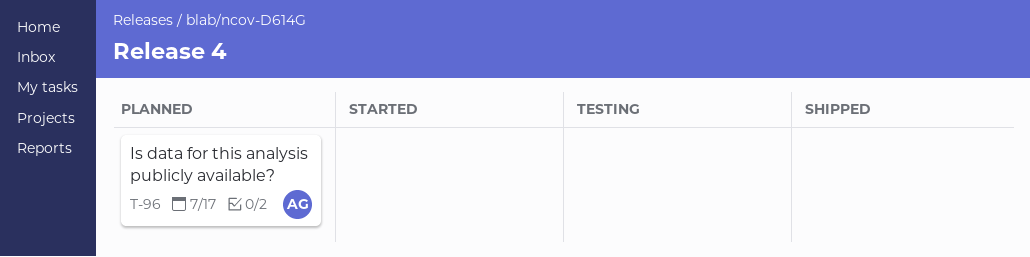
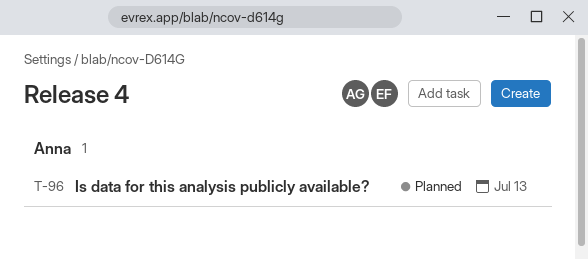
T-96, due: Jul 17 -> Jul 13

